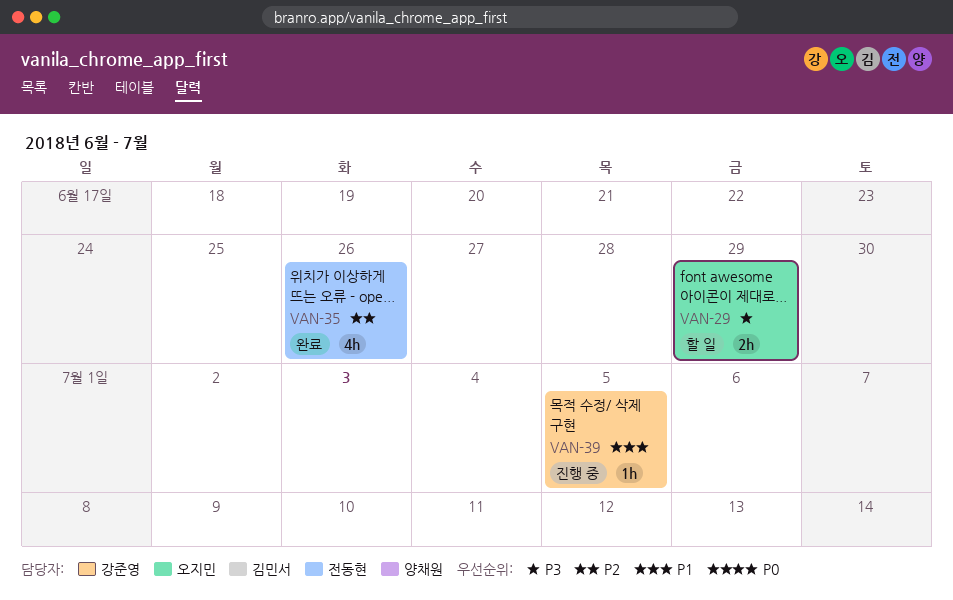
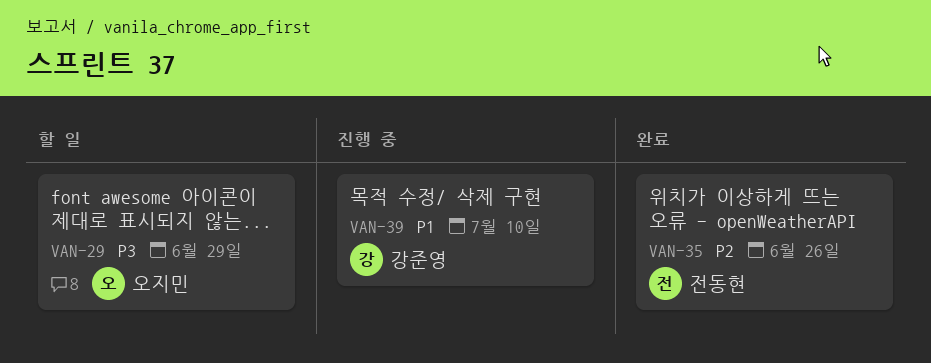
VAN-39, due: Jul 5 -> Jul 10

